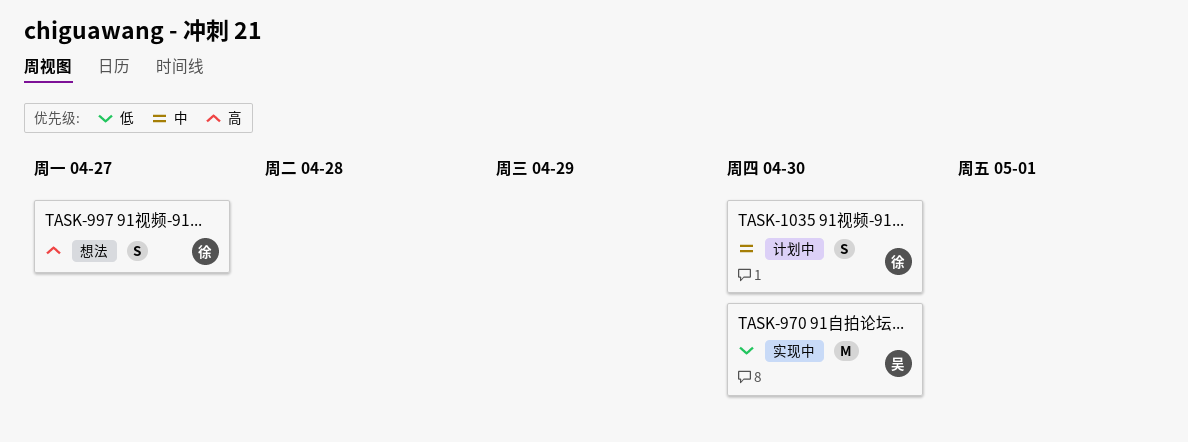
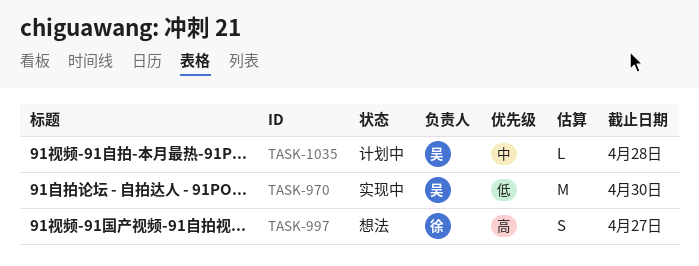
TASK-1035, owner: 徐 -> 吴
TASK-1035, estimate: S -> L
TASK-1035, due: Apr 30 -> Apr 28

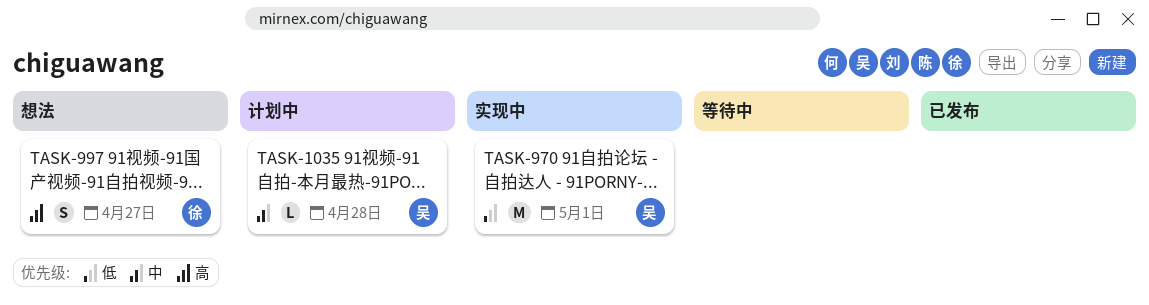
TASK-970, due: Apr 30 -> May 1

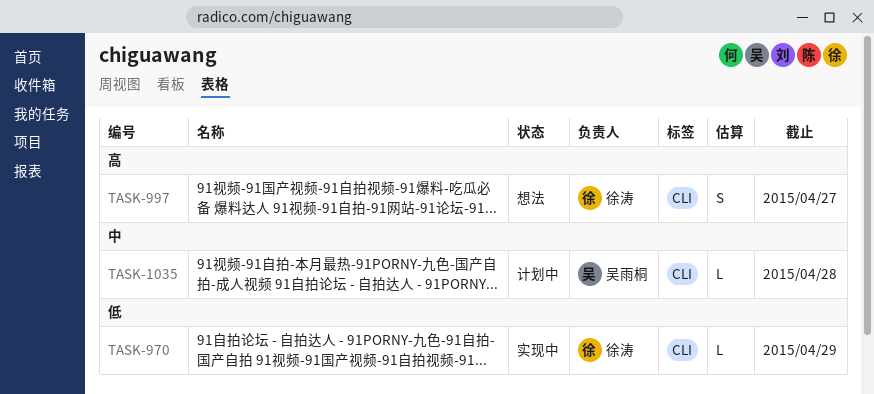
TASK-970, owner: 吴雨桐 -> 徐涛
TASK-970, estimate: M -> L
TASK-970, due: May 1 -> Apr 29

